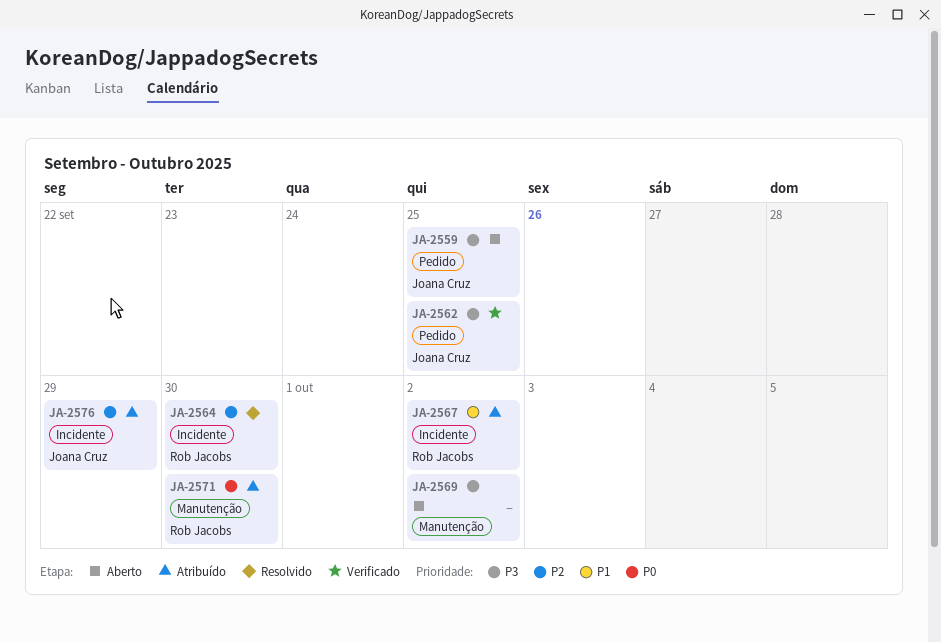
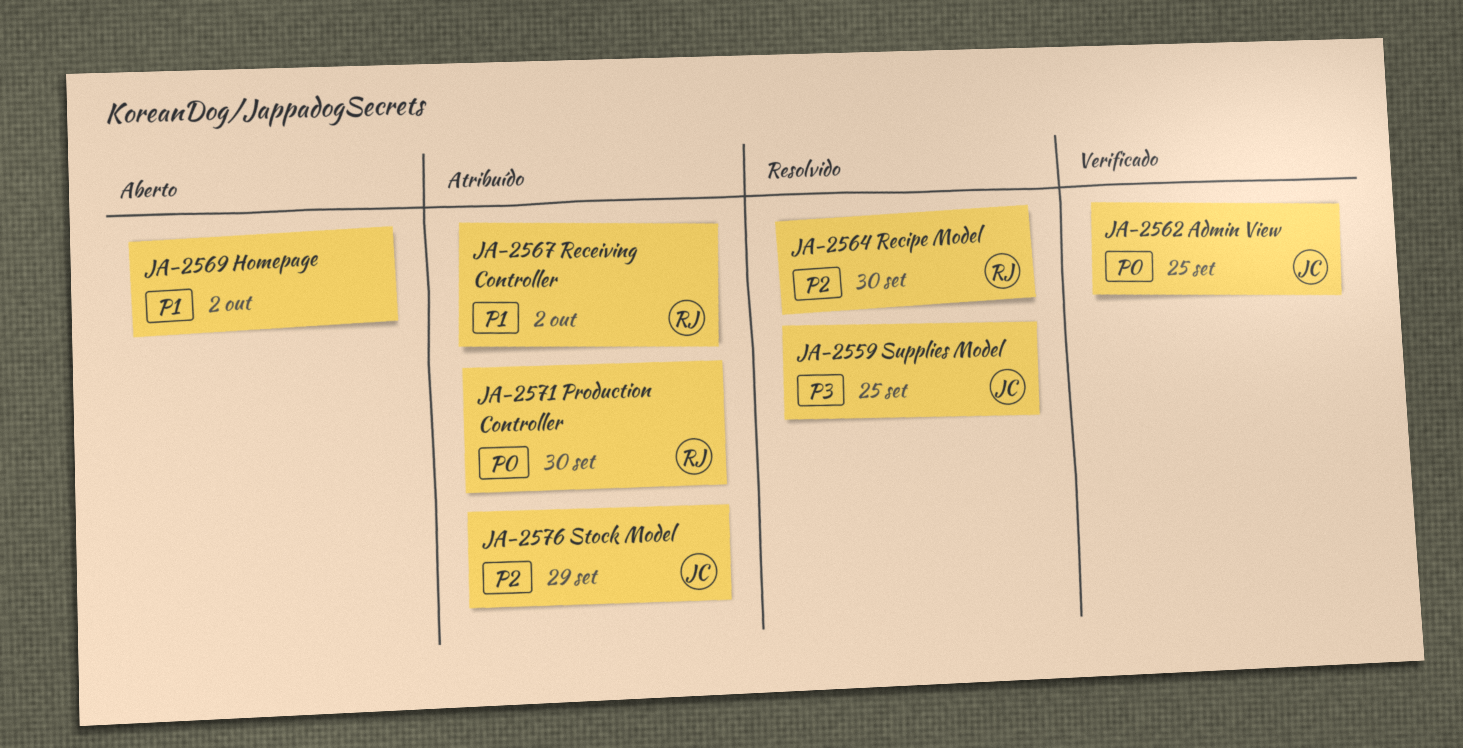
JA-2559, status: Aberto -> Resolvido
JA-2562, priority: P3 -> P0
JA-2569, priority: P3 -> P1

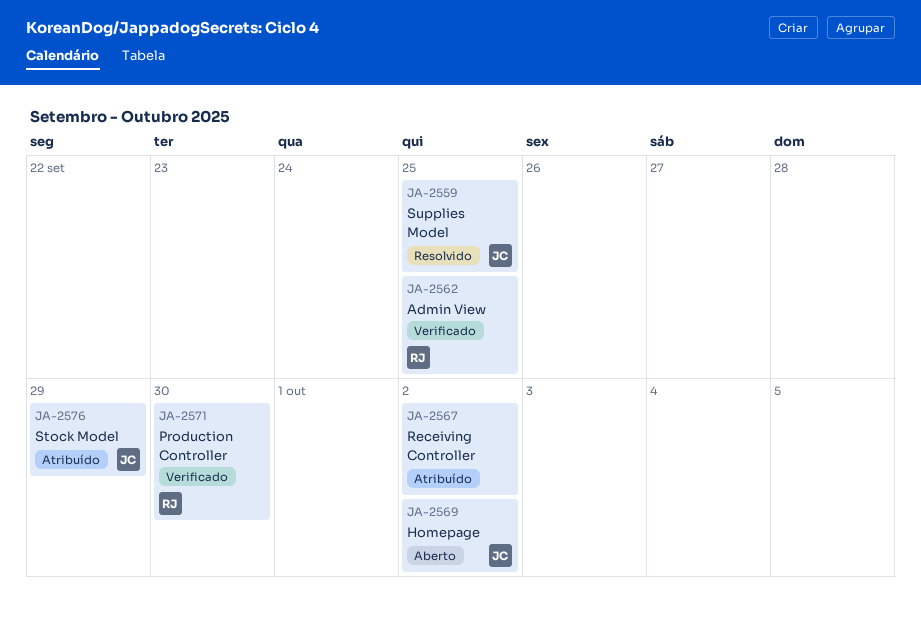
JA-2562, owner: JC -> RJ
JA-2564: present -> none
JA-2567, owner: RJ -> none
JA-2569, owner: none -> JC
JA-2571, status: Atribuído -> Verificado

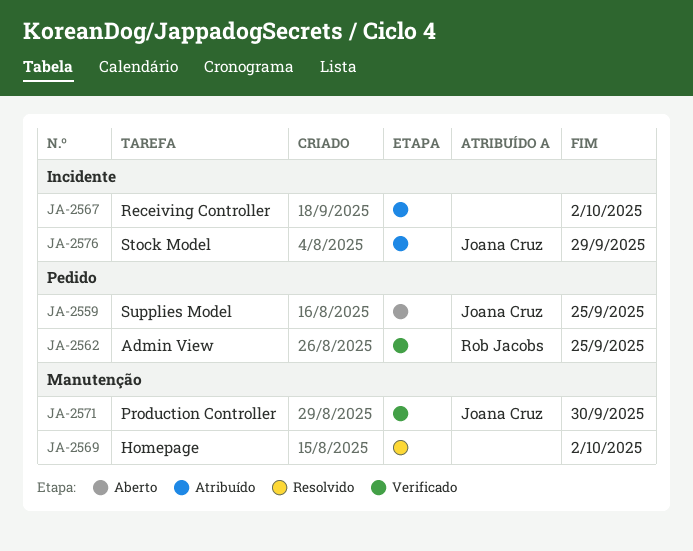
JA-2559, status: Resolvido -> Aberto
JA-2569, status: Aberto -> Resolvido
JA-2569, owner: Joana Cruz -> none
JA-2571, owner: Rob Jacobs -> Joana Cruz

